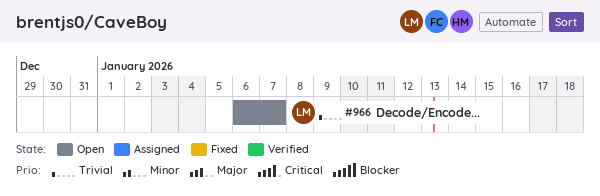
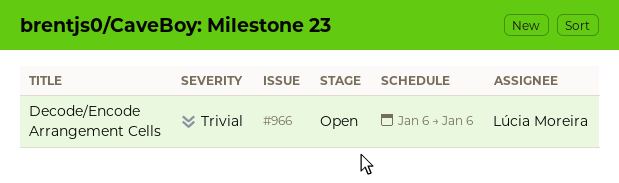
#966, due: Jan 7 -> Jan 6

